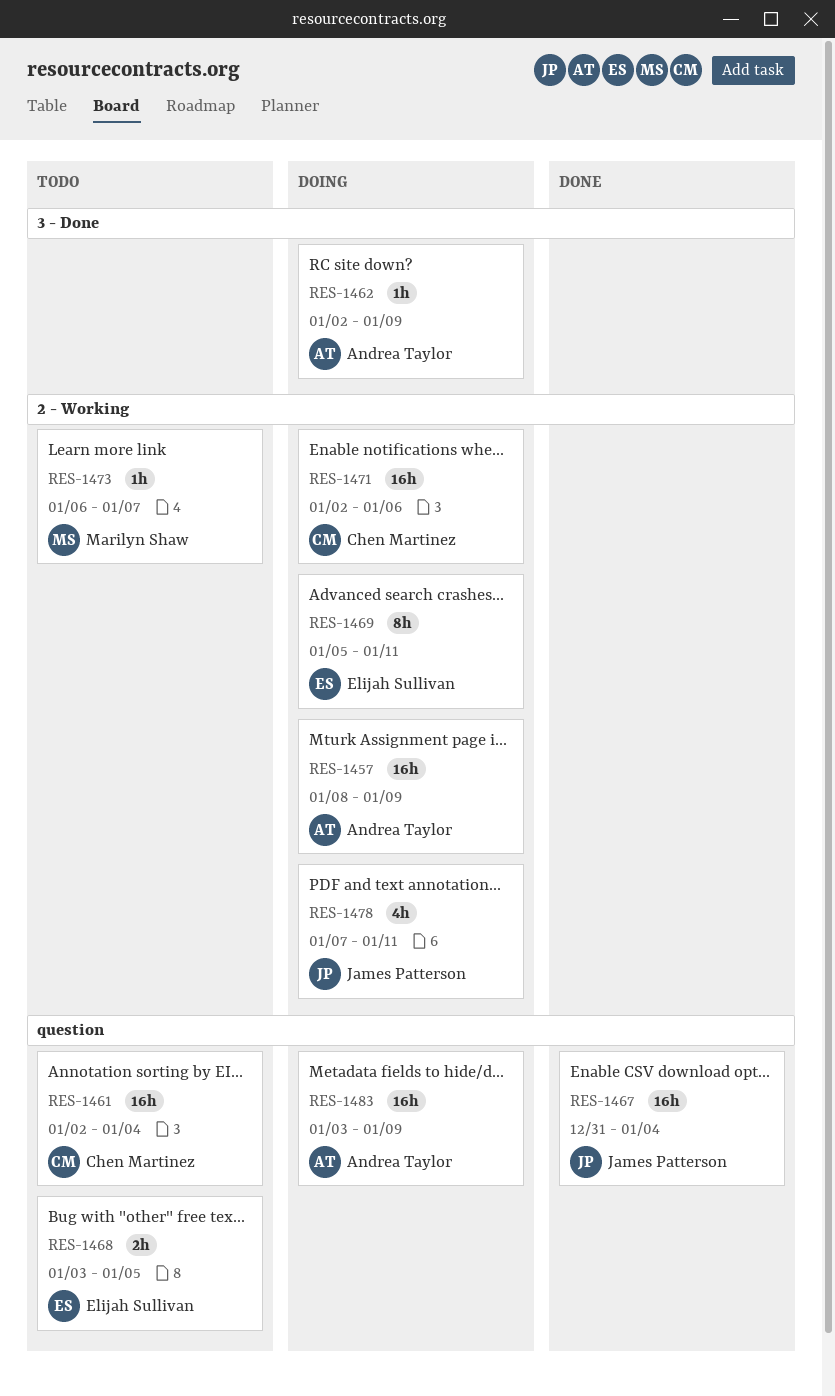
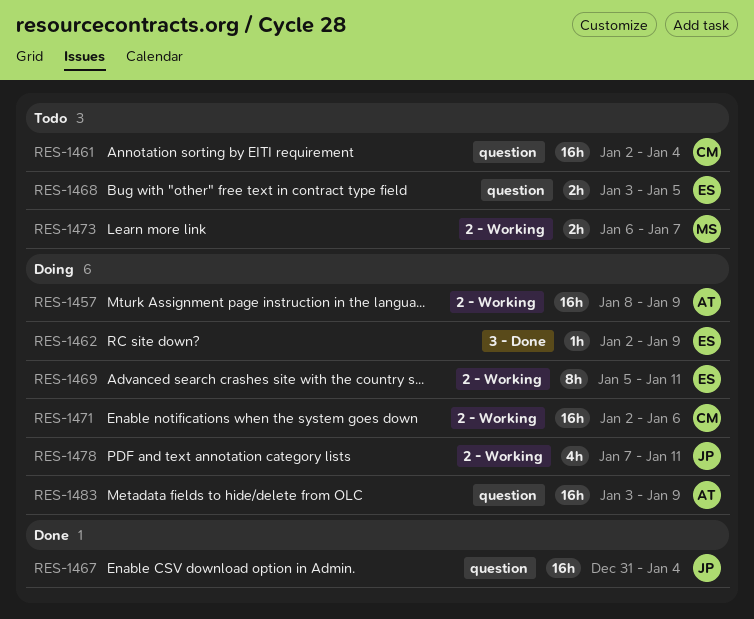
RES-1462, owner: Andrea Taylor -> Elijah Sullivan
RES-1473, estimate: 1h -> 2h

